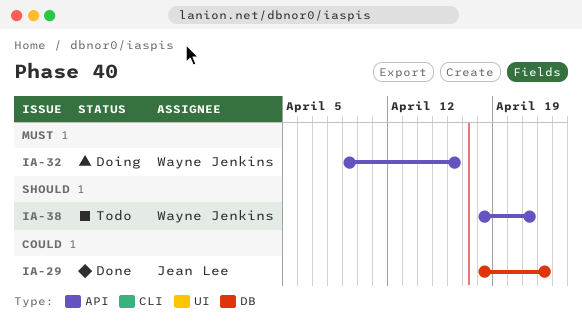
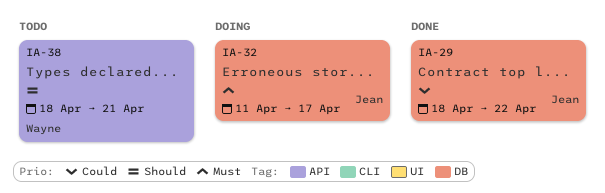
IA-32, owner: Wayne Jenkins -> Jean Lee
IA-32, label: API -> DB
IA-32, start: Apr 9 -> Apr 11
IA-32, due: Apr 16 -> Apr 17

